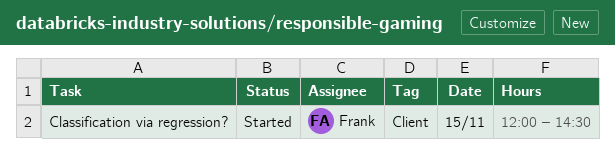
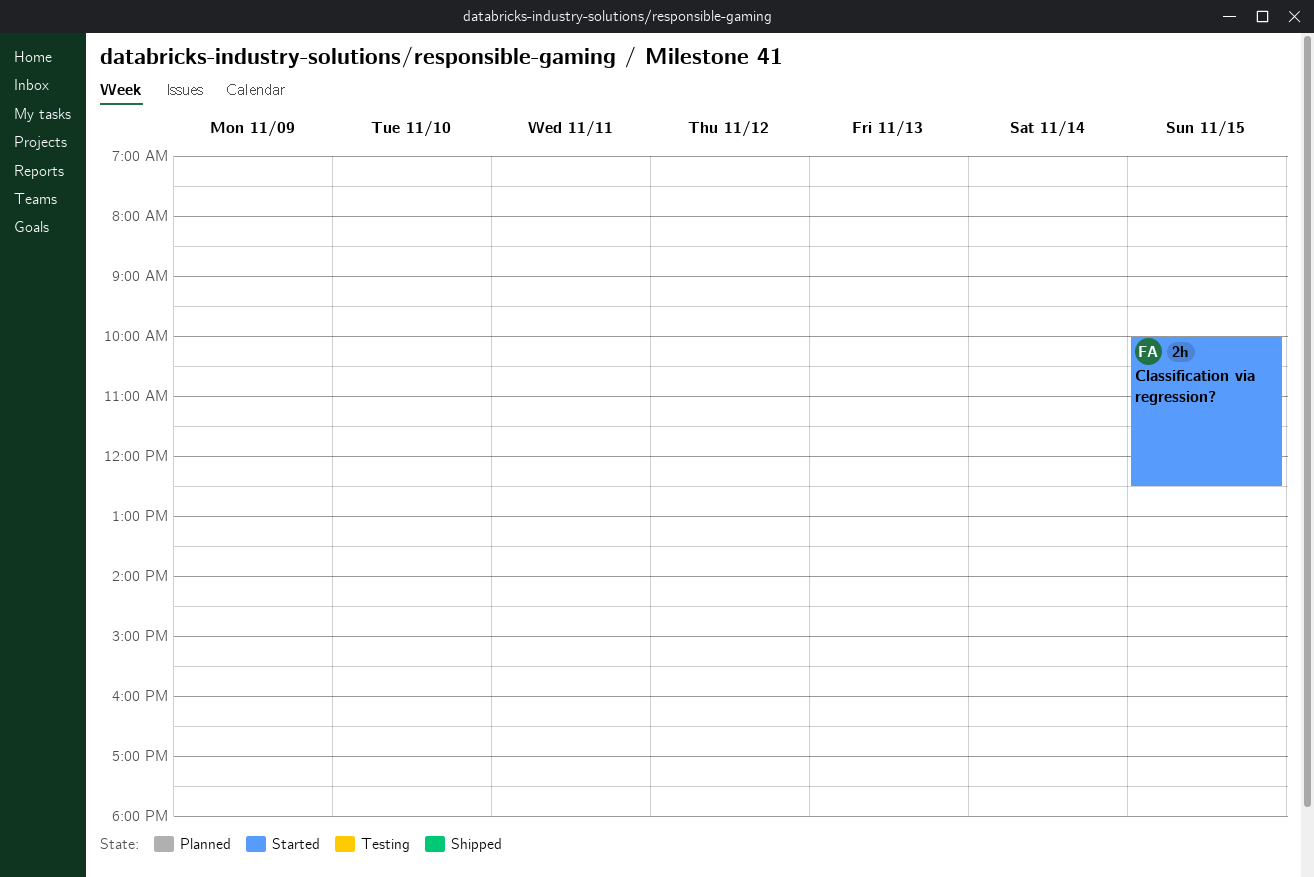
Classification via regression?, begins: 12:00 -> 10:00
Classification via regression?, ends: 14:30 -> 12:30

